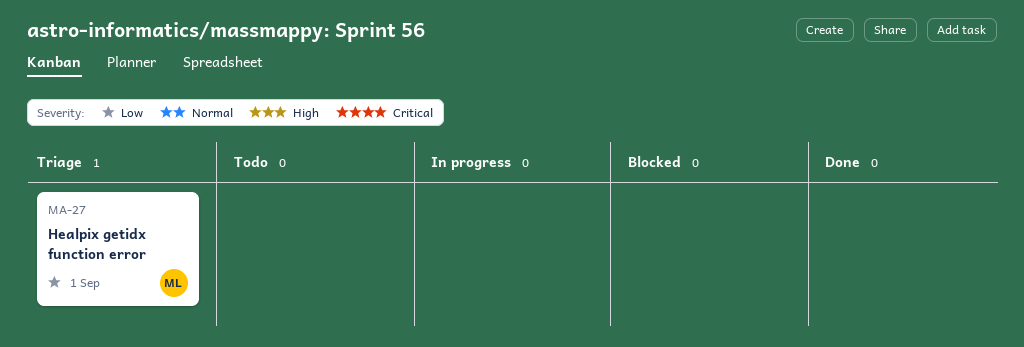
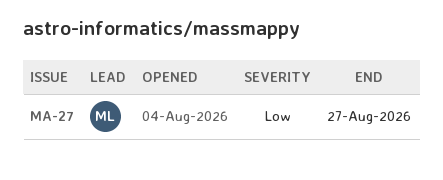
MA-27, due: Sep 1 -> Aug 27

